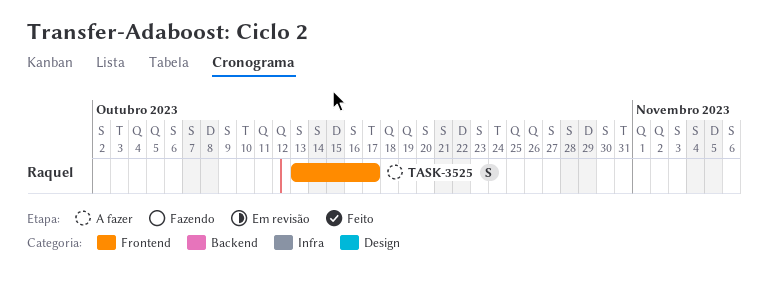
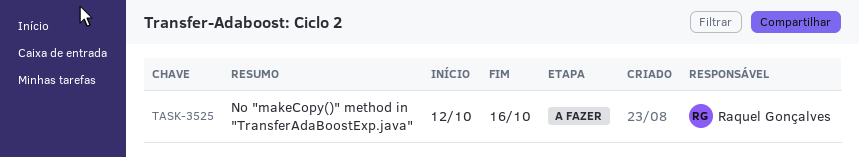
TASK-3525, start: Oct 13 -> Oct 12
TASK-3525, due: Oct 17 -> Oct 16

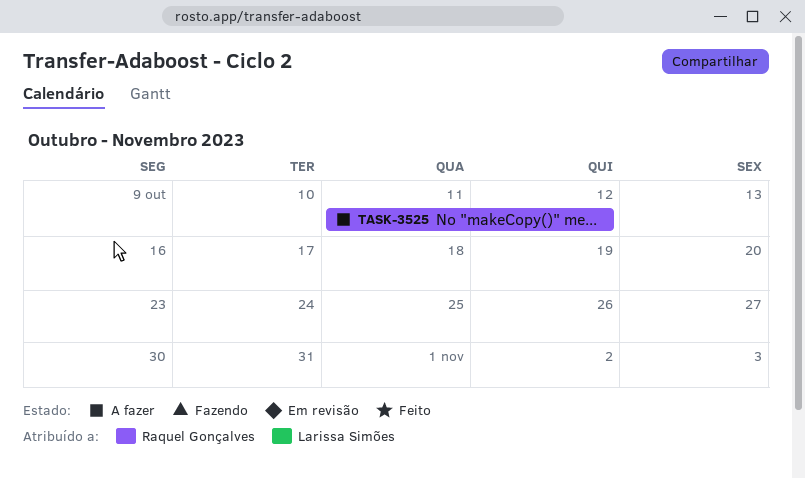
TASK-3525, start: Oct 12 -> Oct 11
TASK-3525, due: Oct 16 -> Oct 12

